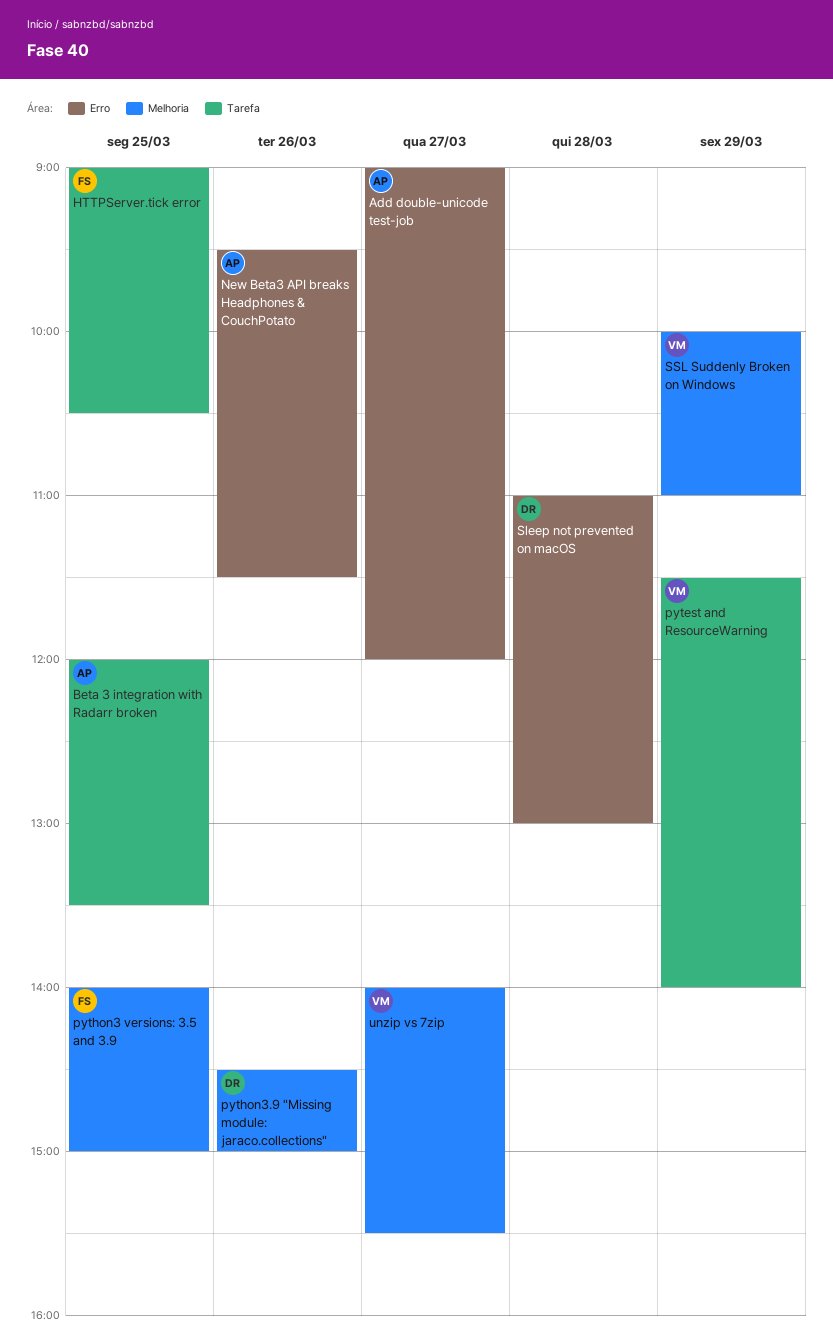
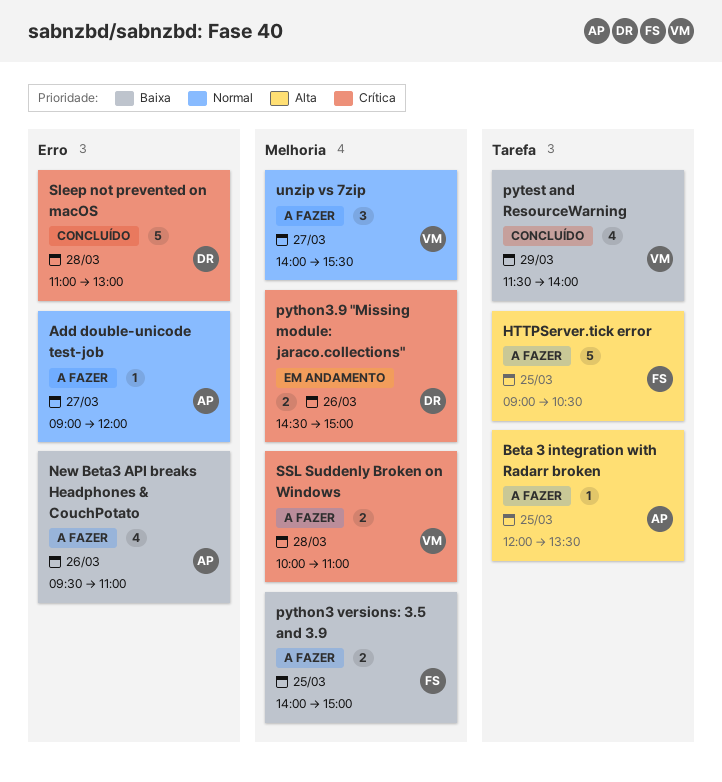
New Beta3 API breaks Headphones & CouchPotato, ends: 11:30 -> 11:00
SSL Suddenly Broken on Windows, day: Mar 29 -> Mar 28

